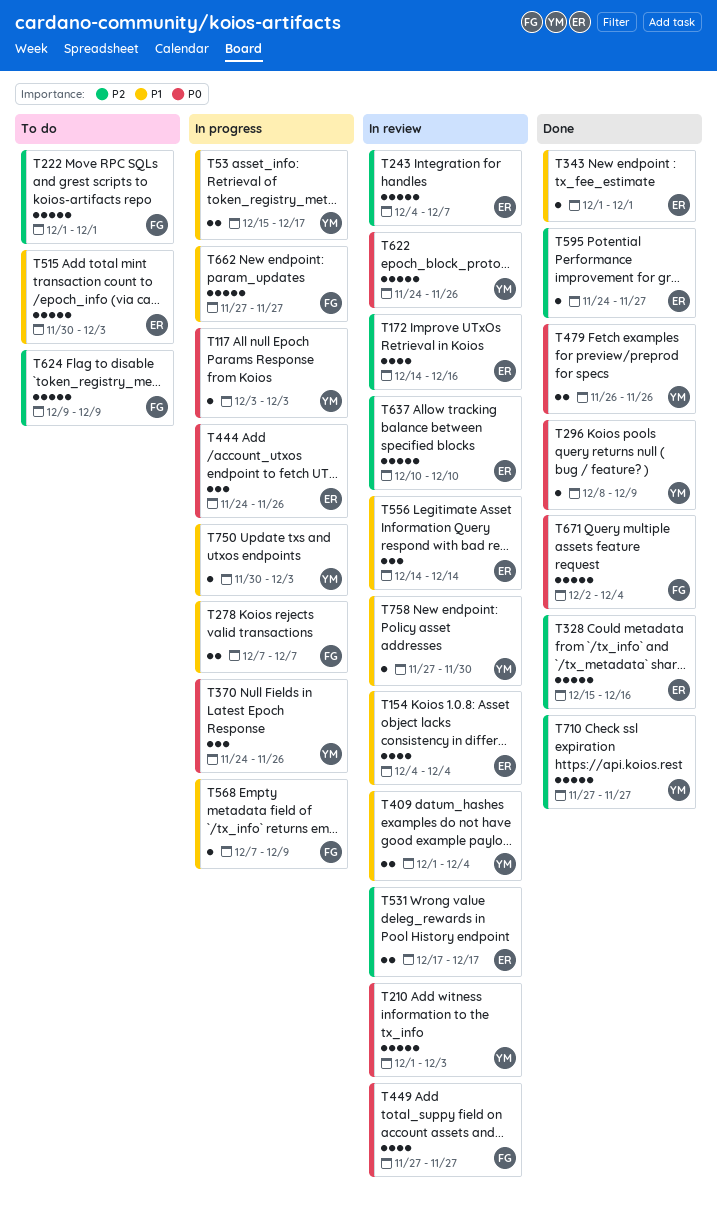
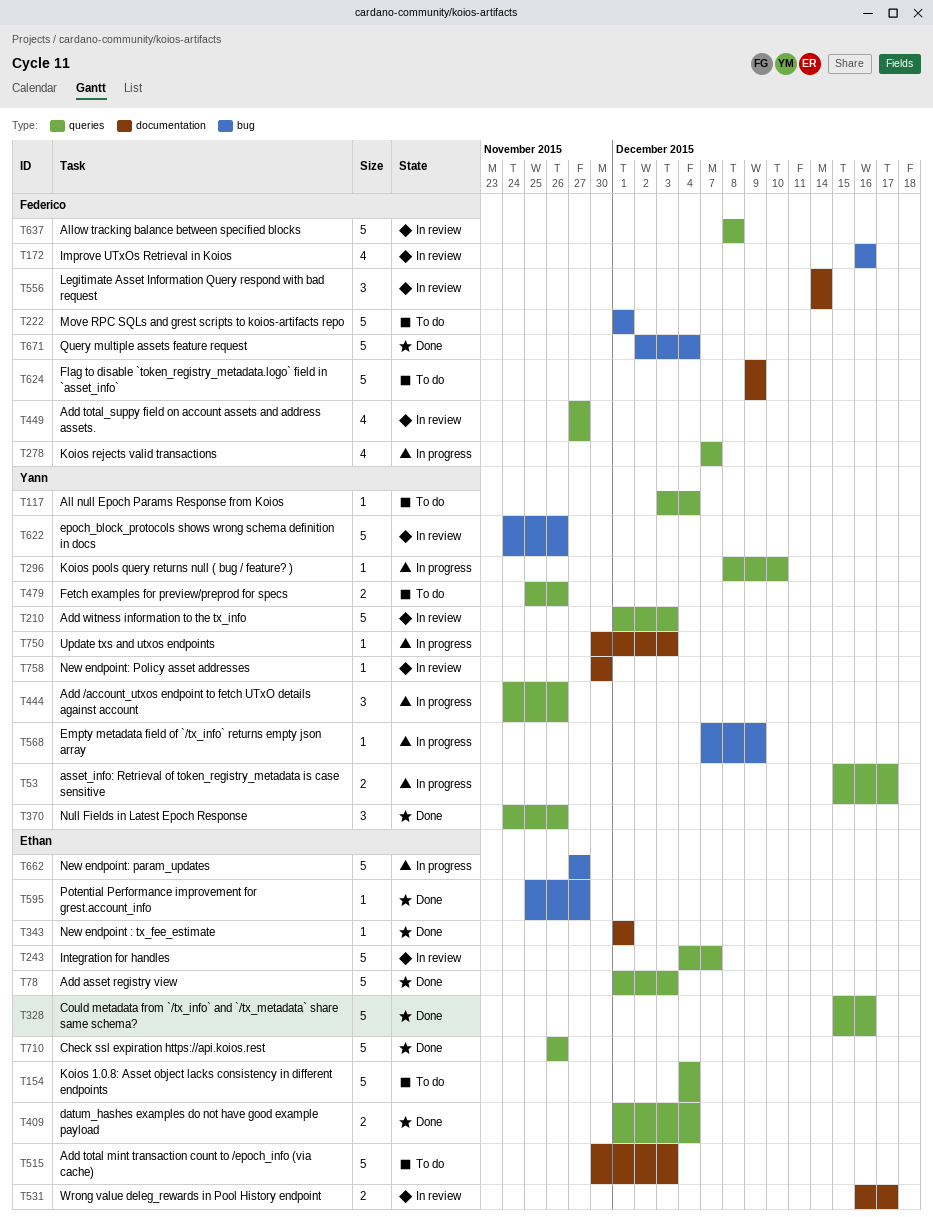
T78: none -> present
T117, status: In progress -> To do
T117, due: Dec 3 -> Dec 4
T154, status: In review -> To do
T154, estimate: 4 -> 5
T172, owner: Ethan -> Federico
T172, start: Dec 14 -> Dec 16
T278, estimate: 2 -> 4
T296, status: Done -> In progress
T296, due: Dec 9 -> Dec 10
T370, status: In progress -> Done
T409, status: In review -> Done
T409, owner: Yann -> Ethan
T444, owner: Ethan -> Yann
T479, status: Done -> To do
T479, start: Nov 26 -> Nov 25
T531, start: Dec 17 -> Dec 16
T556, owner: Ethan -> Federico
T568, owner: Federico -> Yann
T595, start: Nov 24 -> Nov 25
T637, owner: Ethan -> Federico
T637, start: Dec 10 -> Dec 8
T637, due: Dec 10 -> Dec 8
T662, owner: Federico -> Ethan
T710, owner: Yann -> Ethan
T710, start: Nov 27 -> Nov 26
T710, due: Nov 27 -> Nov 26
T758, start: Nov 27 -> Nov 30

